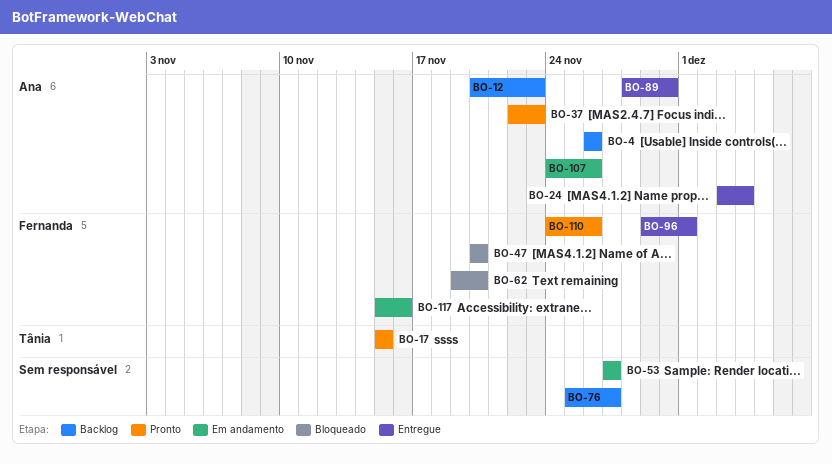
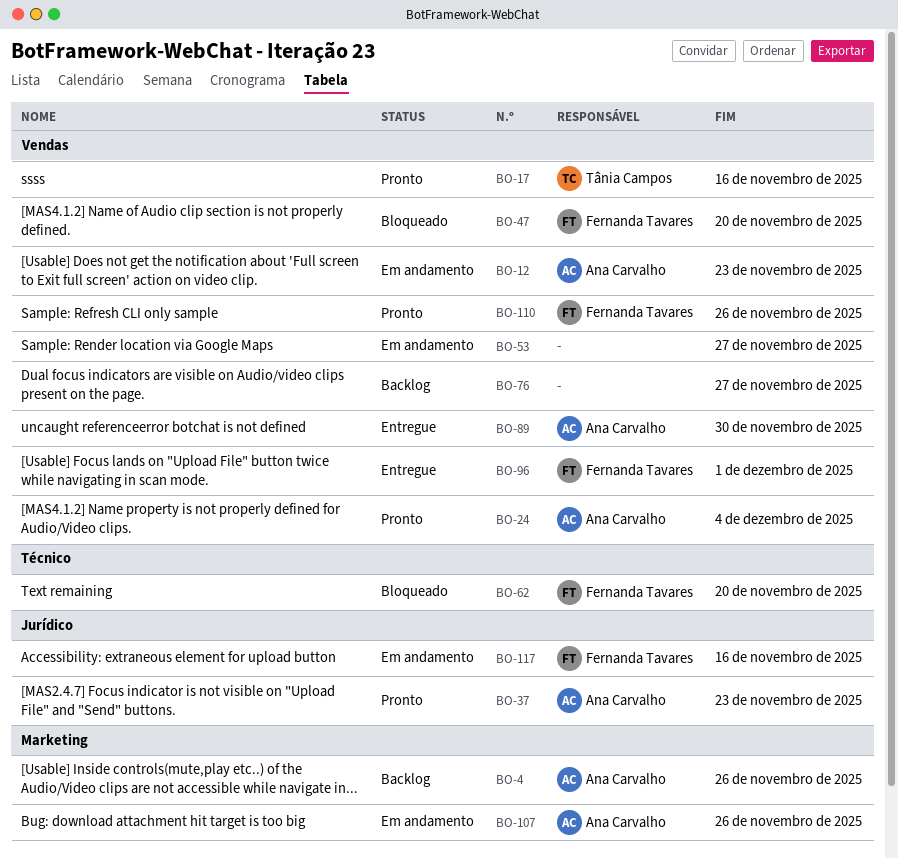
BO-12, status: Backlog -> Em andamento
BO-17, due: Nov 15 -> Nov 16
BO-24, status: Entregue -> Pronto

